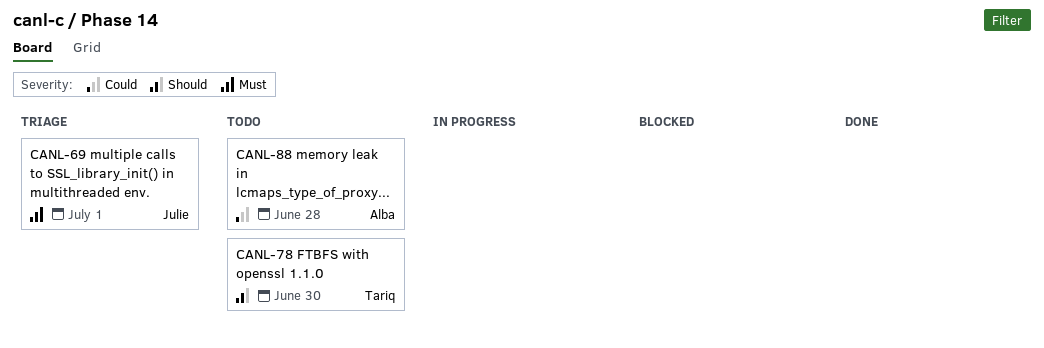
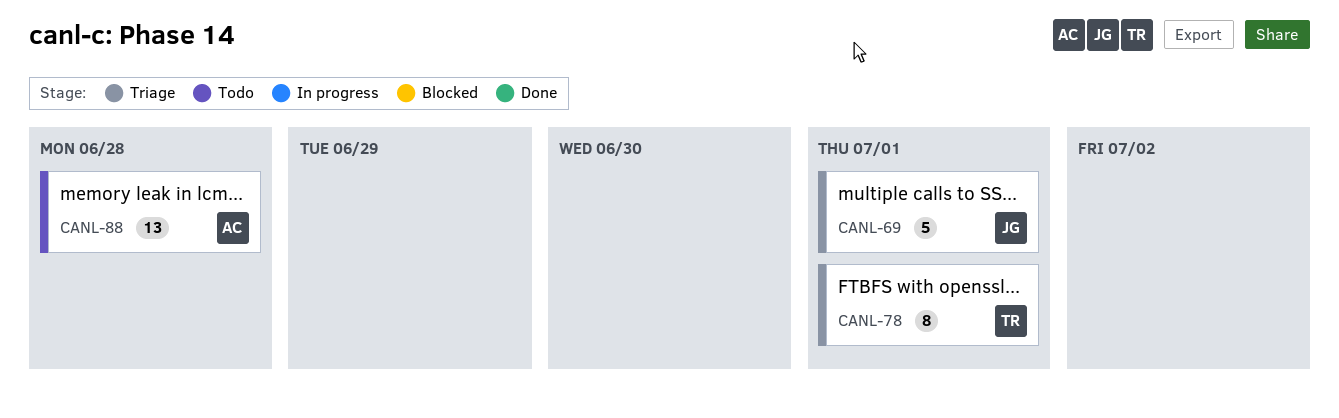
CANL-78, status: Todo -> Triage
CANL-78, due: Jun 30 -> Jul 1

